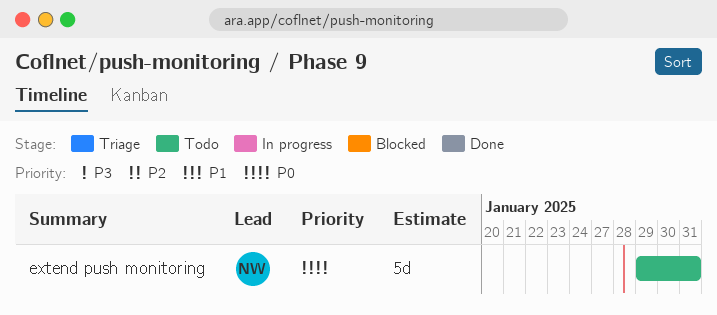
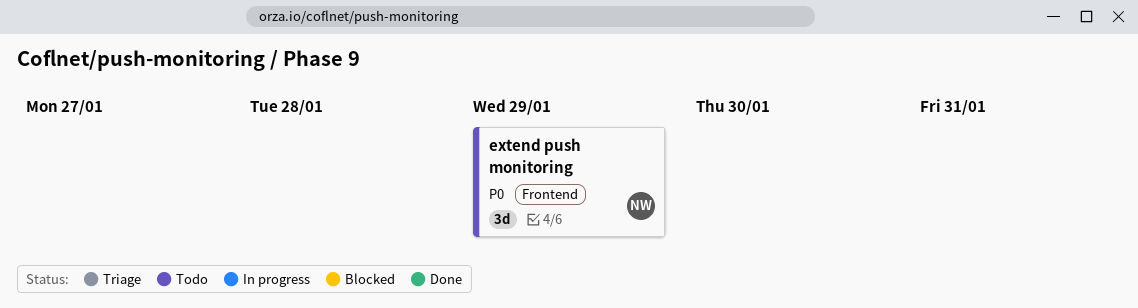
extend push monitoring, estimate: 5d -> 3d
extend push monitoring, due: Jan 31 -> Jan 29

